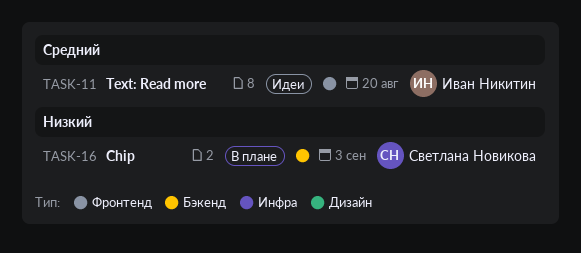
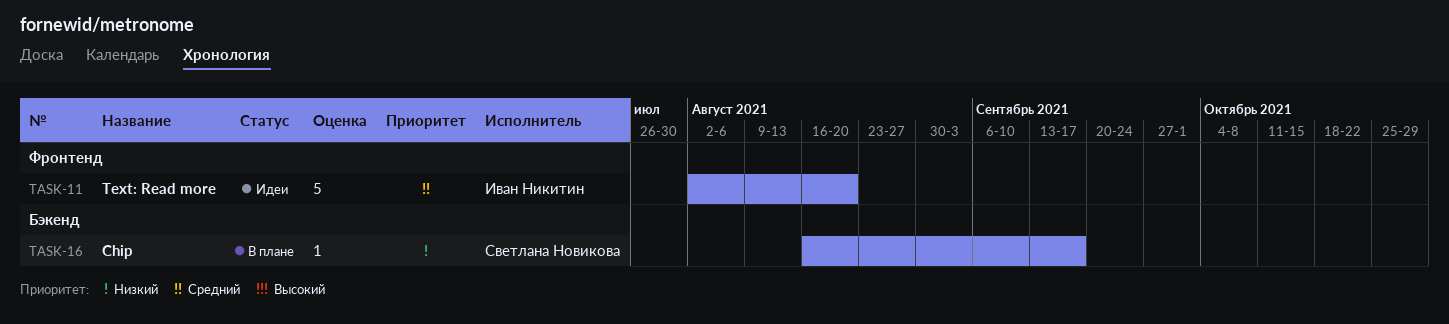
TASK-16, due: Sep 3 -> Sep 17

